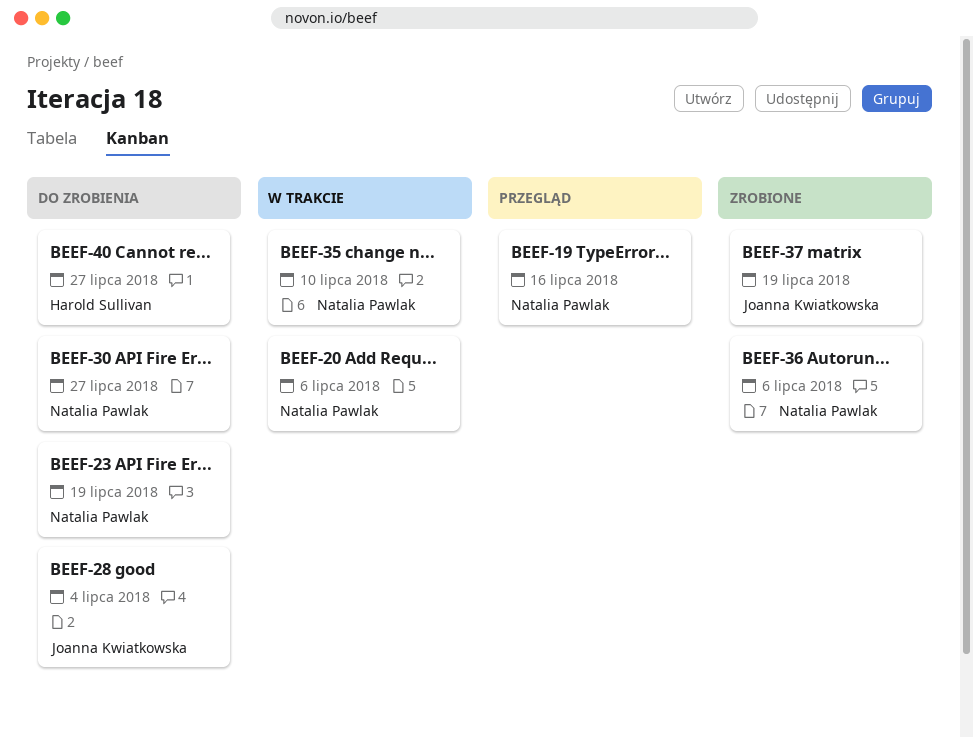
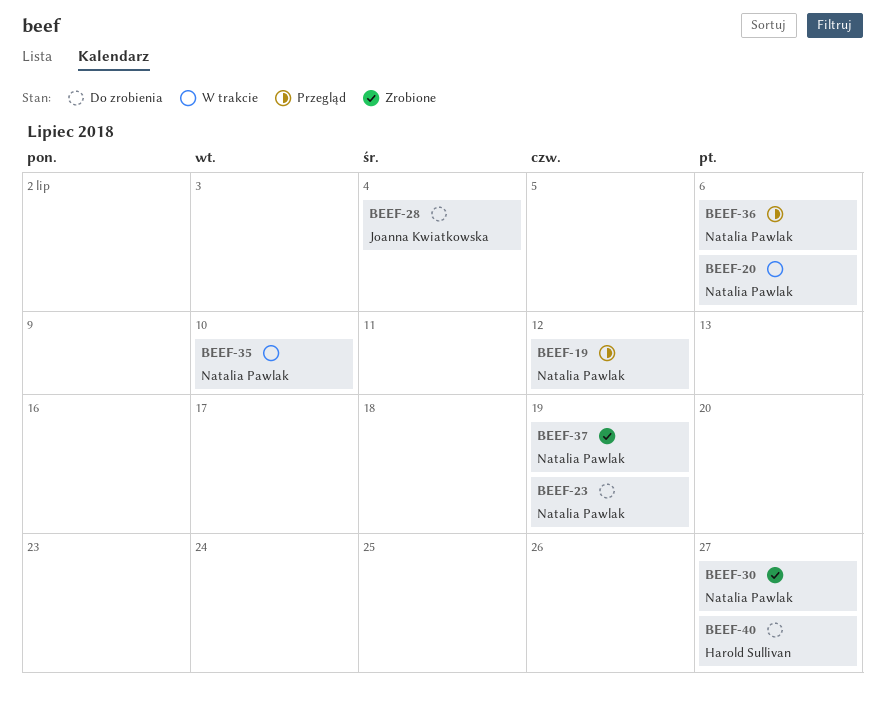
BEEF-19, due: Jul 16 -> Jul 12
BEEF-30, status: Do zrobienia -> Zrobione
BEEF-36, status: Zrobione -> Przegląd
BEEF-37, owner: Joanna Kwiatkowska -> Natalia Pawlak

